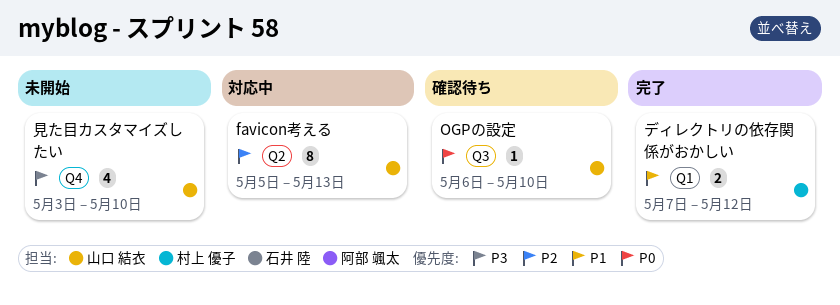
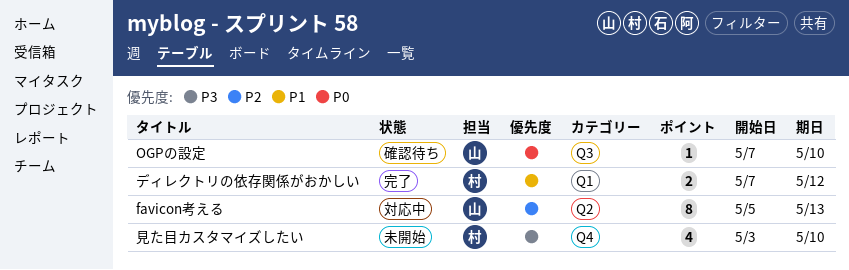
OGPの設定, start: May 6 -> May 7
見た目カスタマイズしたい, owner: 山口 結衣 -> 村上 優子

